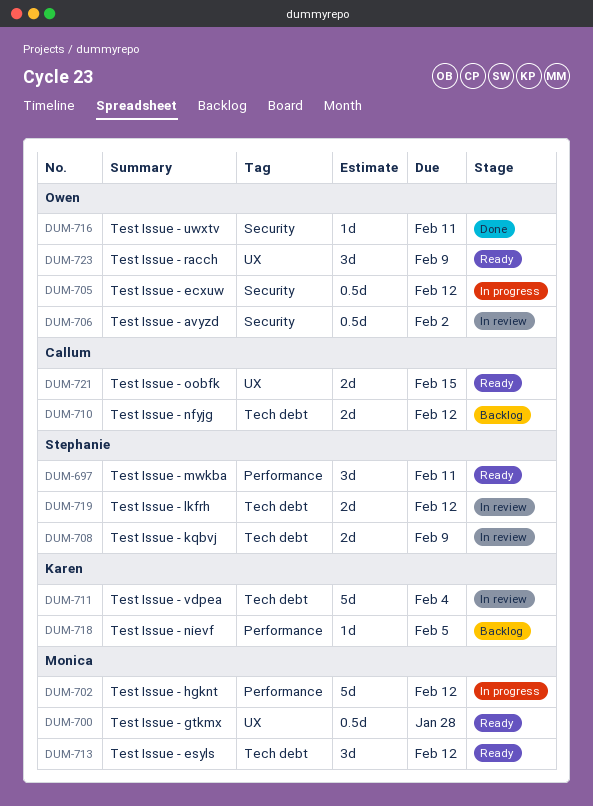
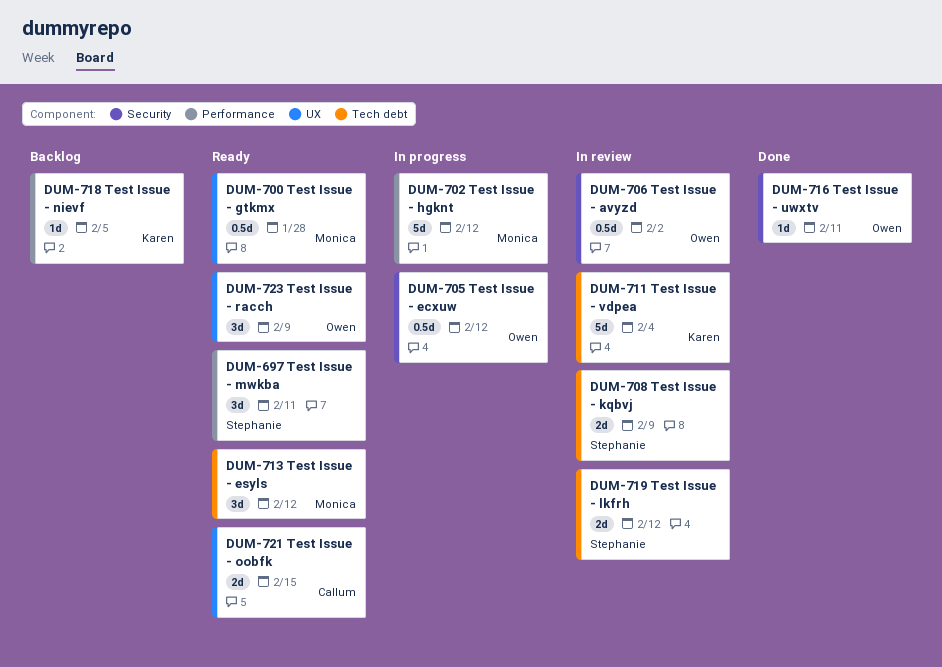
DUM-710: present -> none

